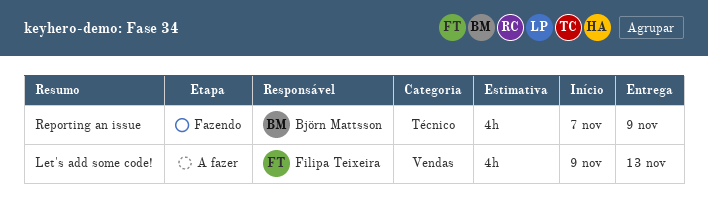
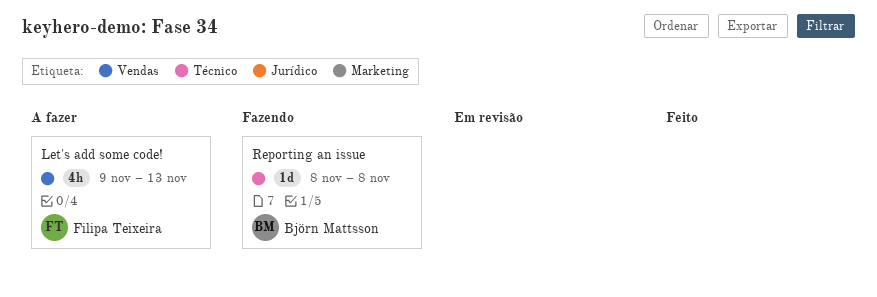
Reporting an issue, estimate: 4h -> 1d
Reporting an issue, start: Nov 7 -> Nov 8
Reporting an issue, due: Nov 9 -> Nov 8

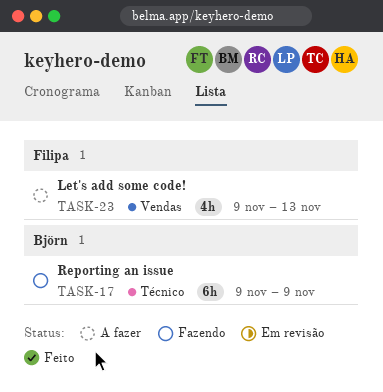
Reporting an issue, estimate: 1d -> 6h
Reporting an issue, start: Nov 8 -> Nov 9
Reporting an issue, due: Nov 8 -> Nov 9

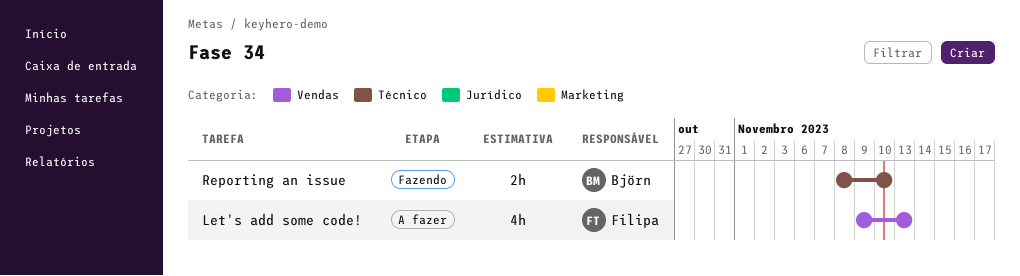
Reporting an issue, estimate: 6h -> 2h
Reporting an issue, start: Nov 9 -> Nov 8
Reporting an issue, due: Nov 9 -> Nov 10

